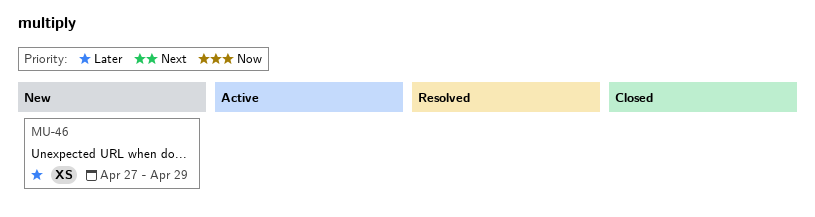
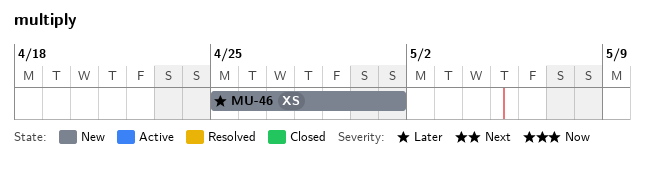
MU-46, start: Apr 27 -> Apr 25
MU-46, due: Apr 29 -> May 1

